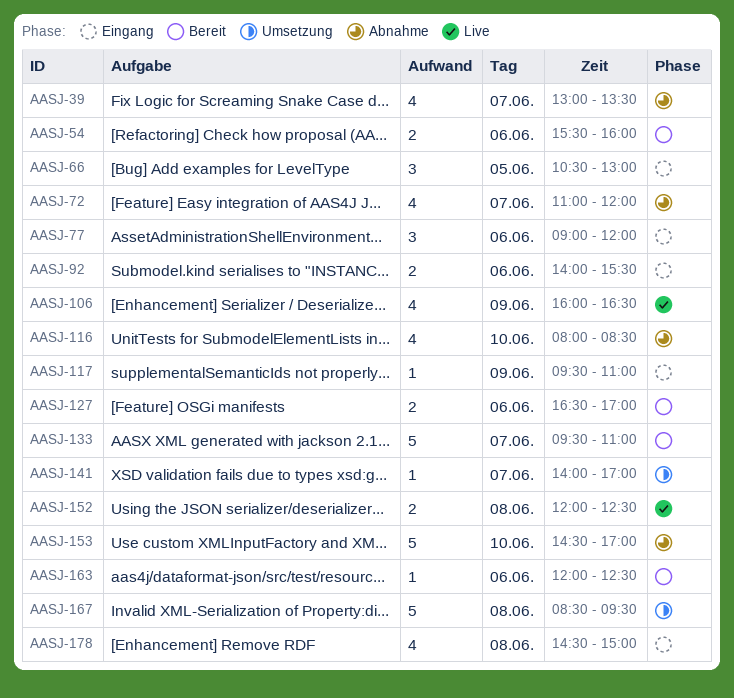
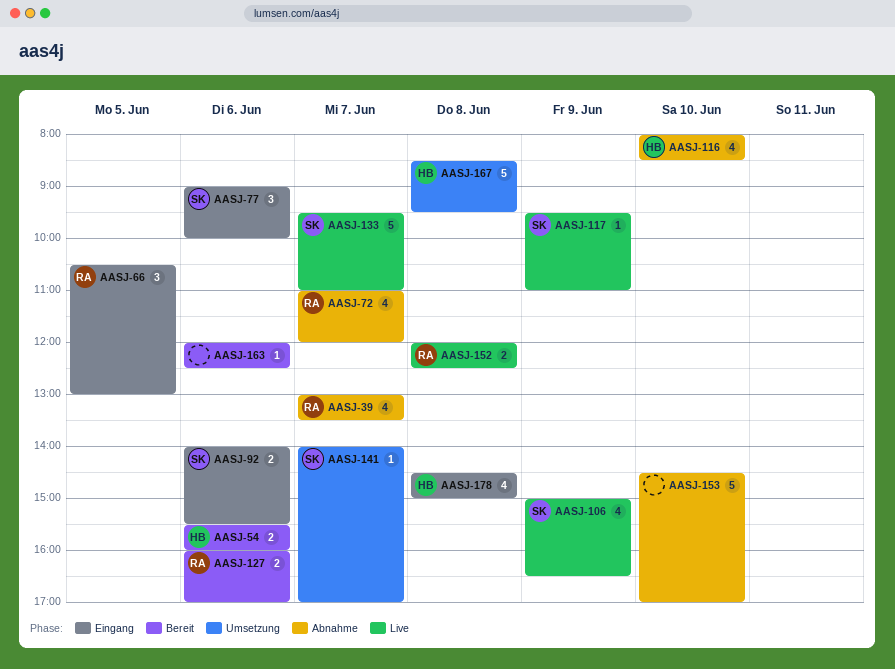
AASJ-77, ends: 12:00 -> 10:00
AASJ-106, begins: 16:00 -> 15:00
AASJ-117, status: Eingang -> Live
AASJ-127, begins: 16:30 -> 16:00
AASJ-133, status: Bereit -> Live

